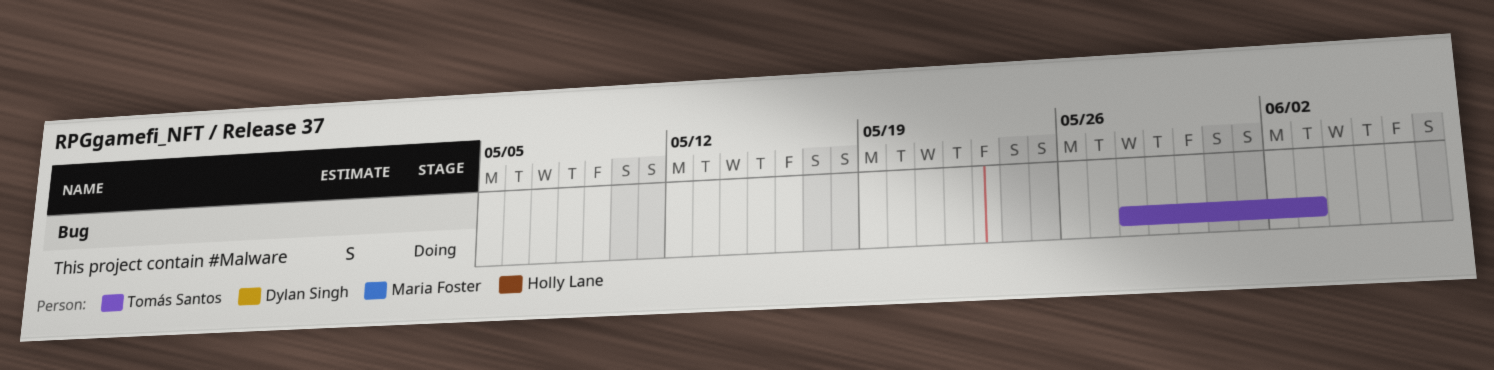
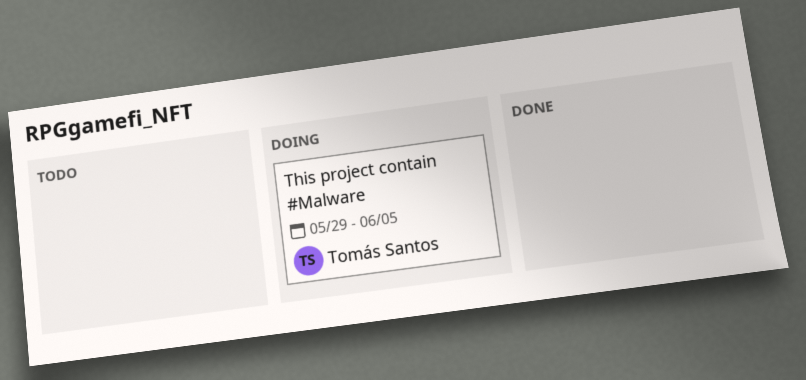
This project contain #Malware, start: May 28 -> May 29
This project contain #Malware, due: Jun 3 -> Jun 5

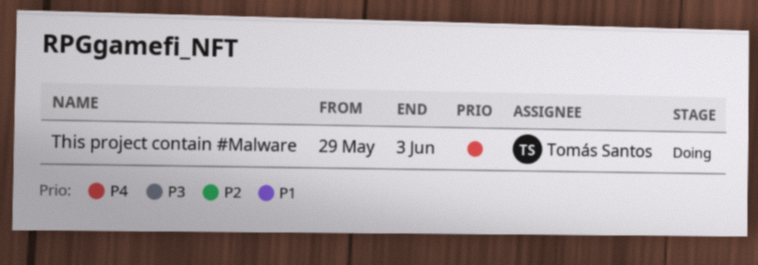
This project contain #Malware, due: Jun 5 -> Jun 3

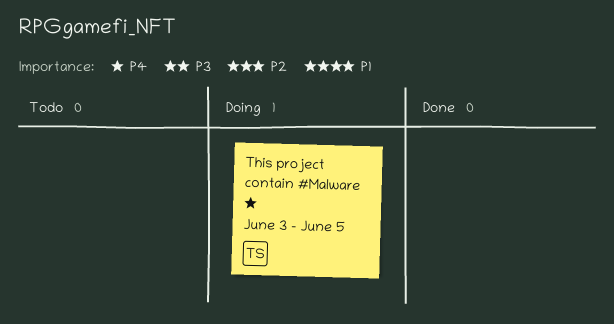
This project contain #Malware, start: May 29 -> Jun 3
This project contain #Malware, due: Jun 3 -> Jun 5

